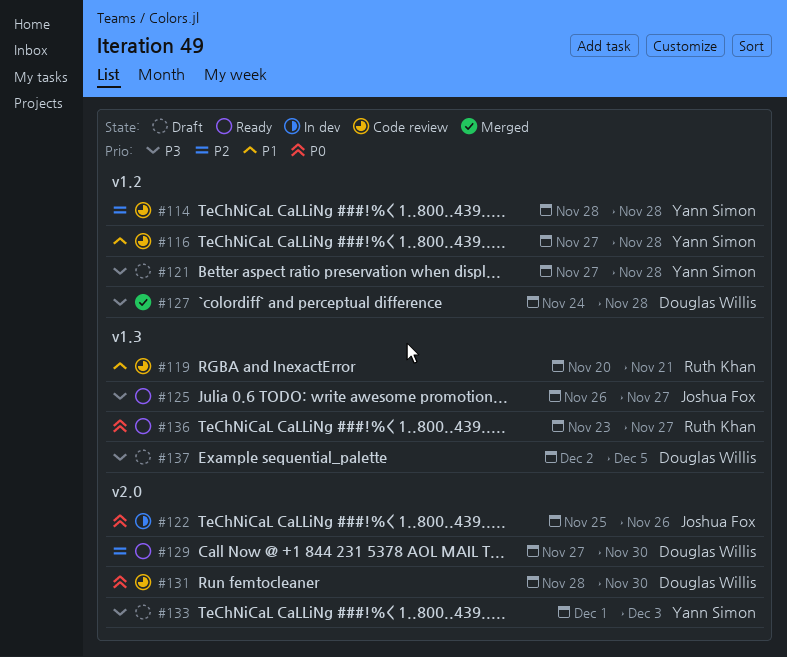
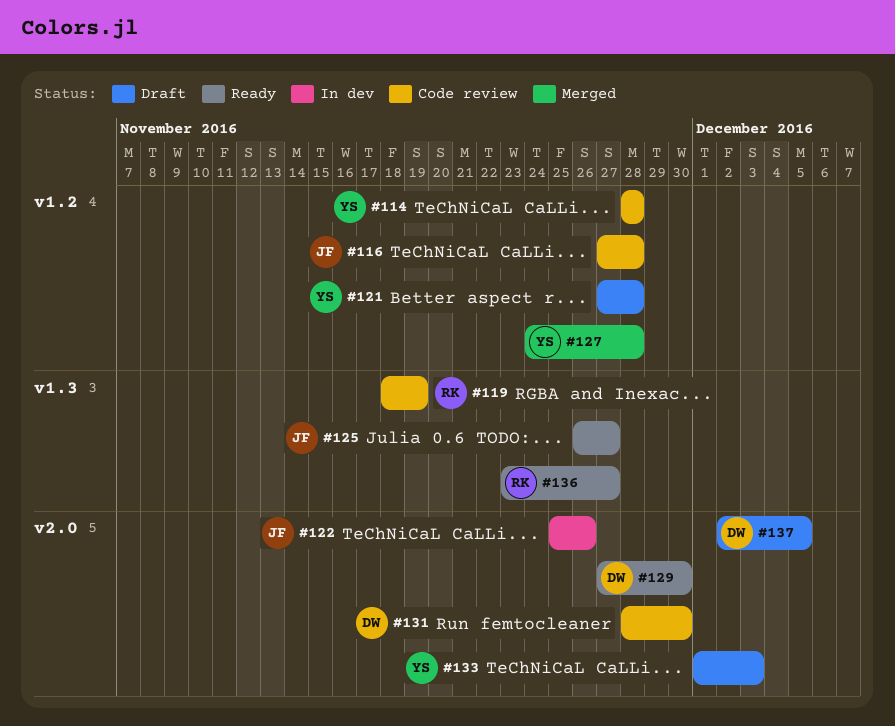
#116, owner: Yann Simon -> Joshua Fox
#119, start: Nov 20 -> Nov 18
#119, due: Nov 21 -> Nov 19
#127, owner: Douglas Willis -> Yann Simon
#137, label: v1.3 -> v2.0

